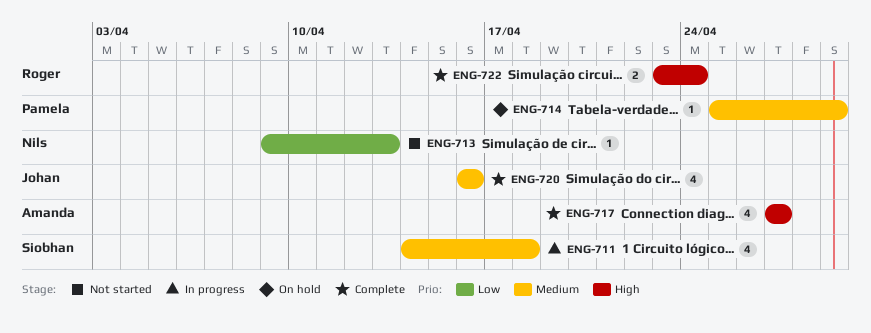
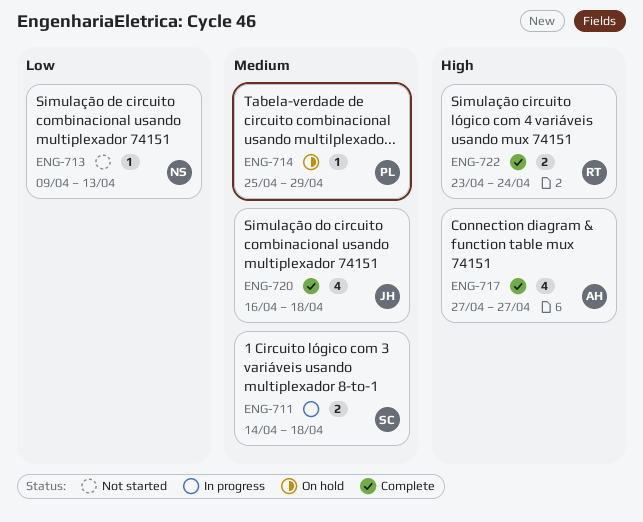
ENG-711, estimate: 4 -> 2
ENG-720, due: Apr 16 -> Apr 18

